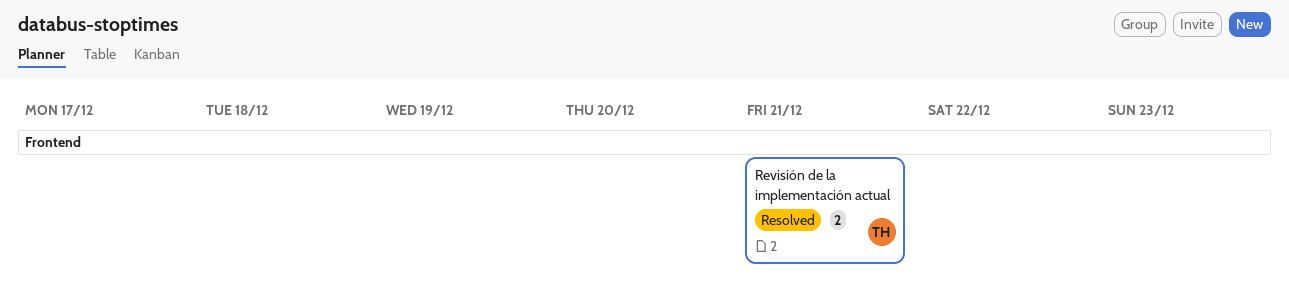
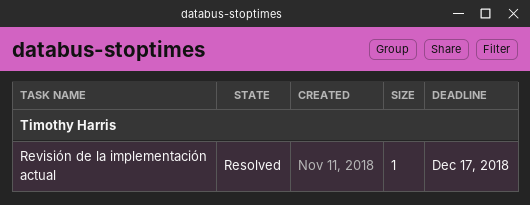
Revisión de la implementación actual, estimate: 2 -> 1
Revisión de la implementación actual, due: Dec 21 -> Dec 17

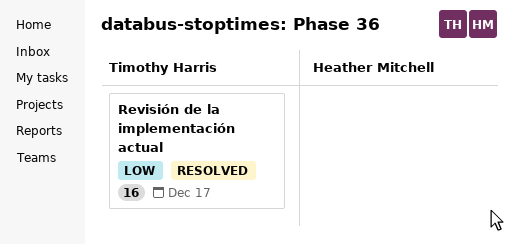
Revisión de la implementación actual, estimate: 1 -> 16

